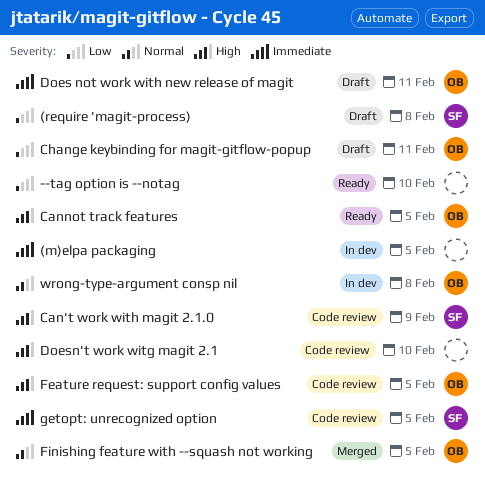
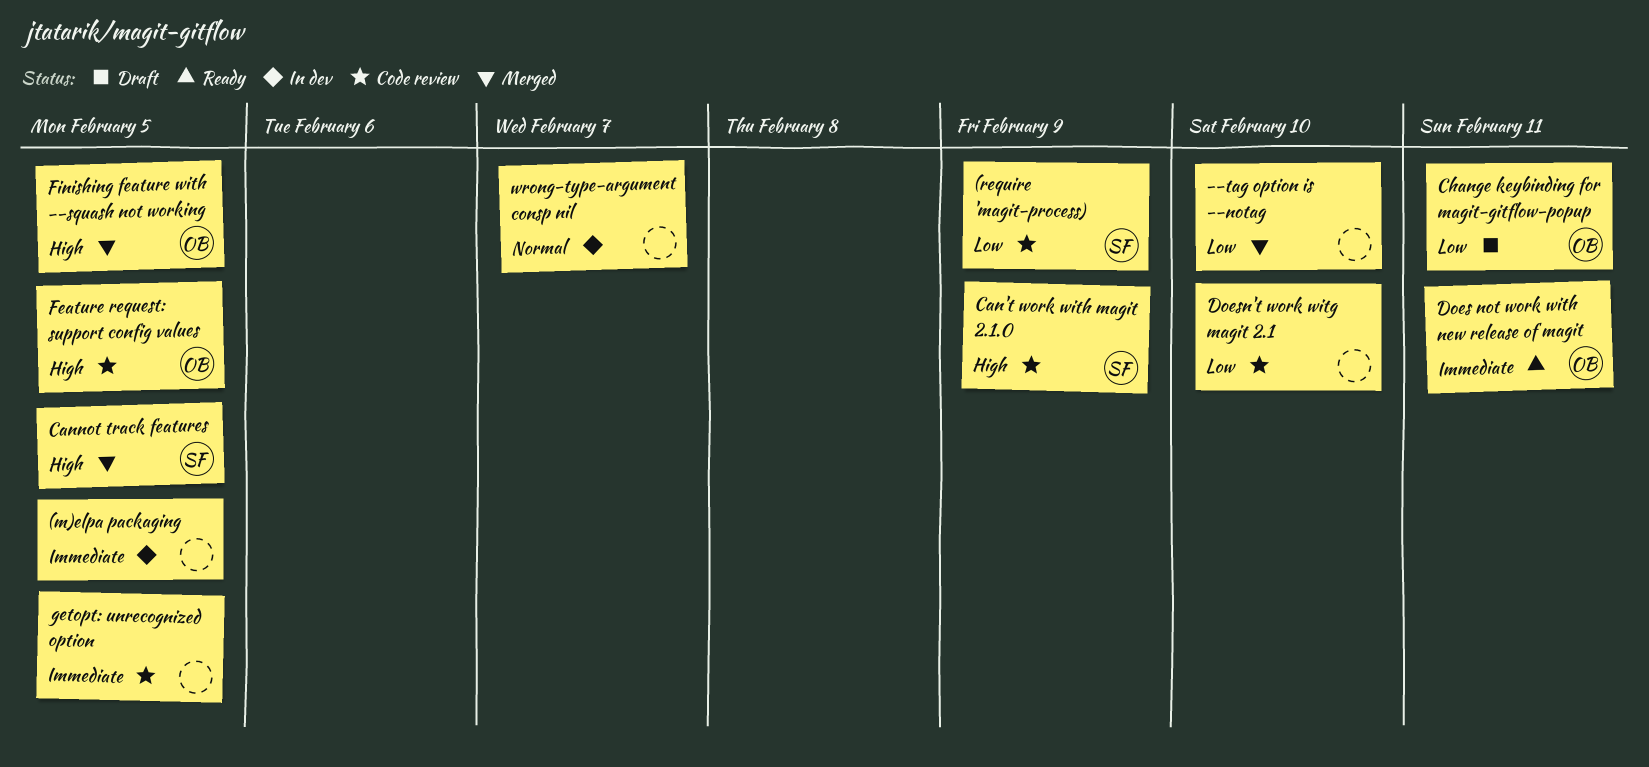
(require 'magit-process), status: Draft -> Code review
(require 'magit-process), due: Feb 8 -> Feb 9
--tag option is --notag, status: Ready -> Merged
Cannot track features, status: Ready -> Merged
Cannot track features, owner: OB -> SF
Does not work with new release of magit, status: Draft -> Ready
Doesn't work witg magit 2.1, priority: High -> Low
Finishing feature with --squash not working, priority: Normal -> High
getopt: unrecognized option, owner: SF -> none
wrong-type-argument consp nil, owner: OB -> none
wrong-type-argument consp nil, due: Feb 8 -> Feb 7

